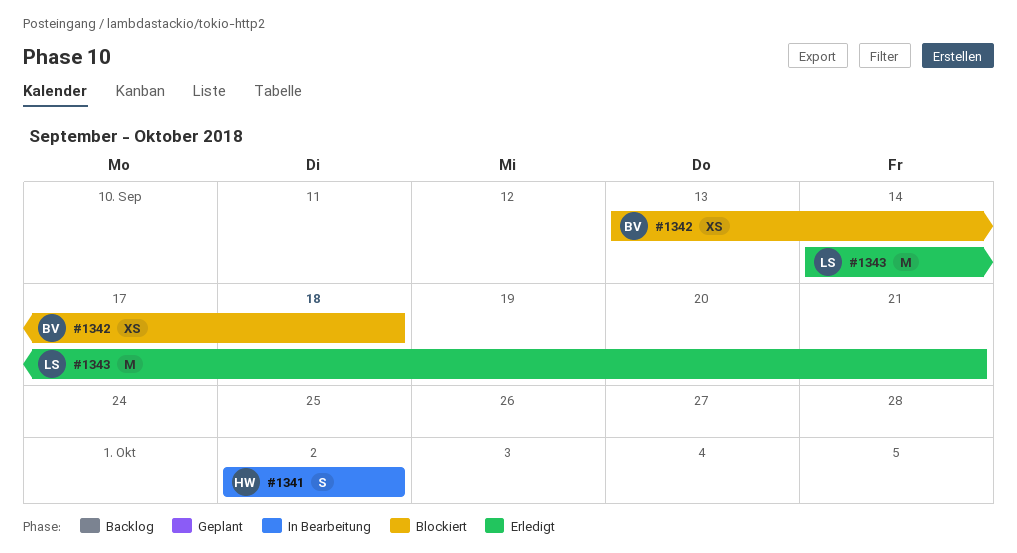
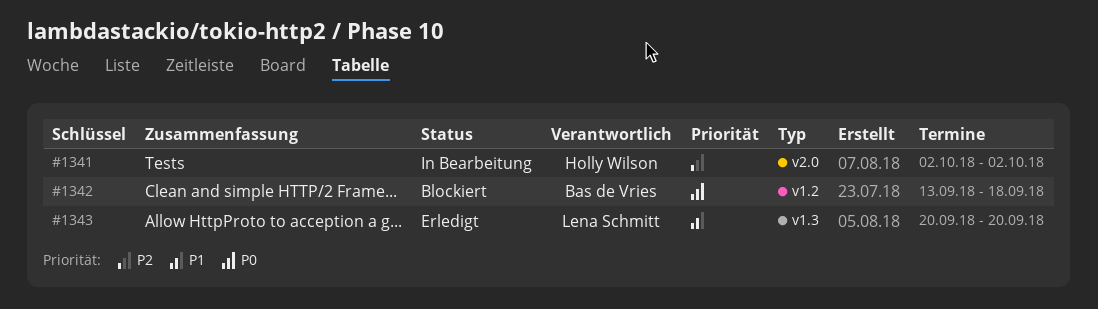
#1343, start: Sep 14 -> Sep 20
#1343, due: Sep 21 -> Sep 20

